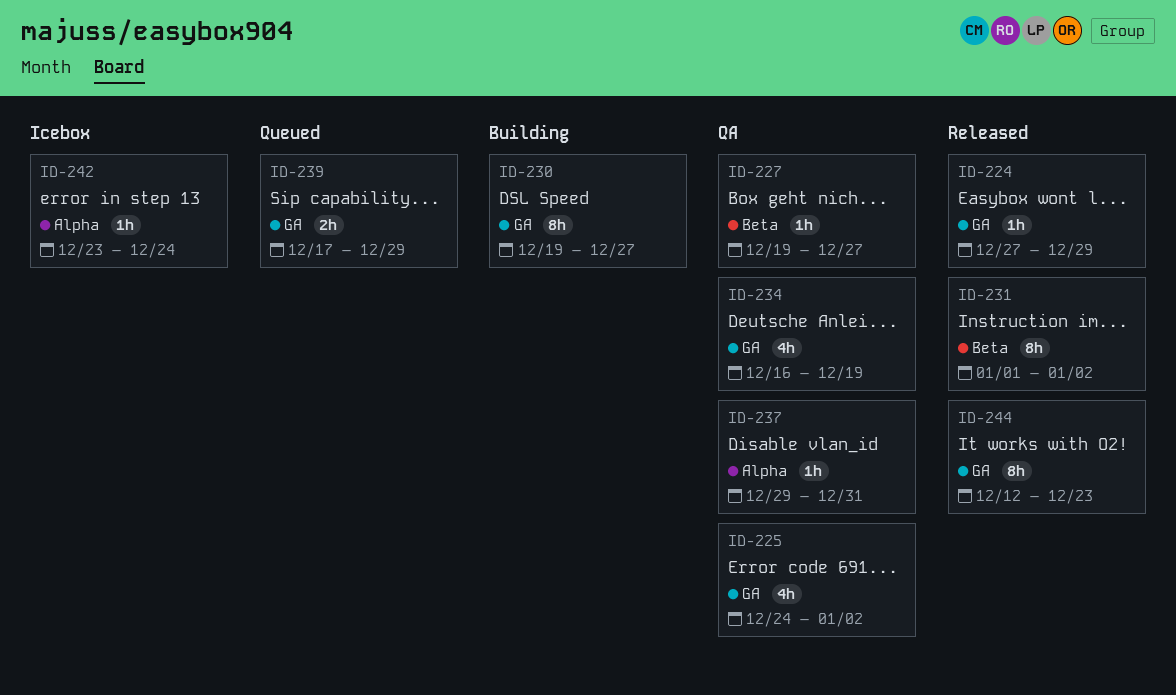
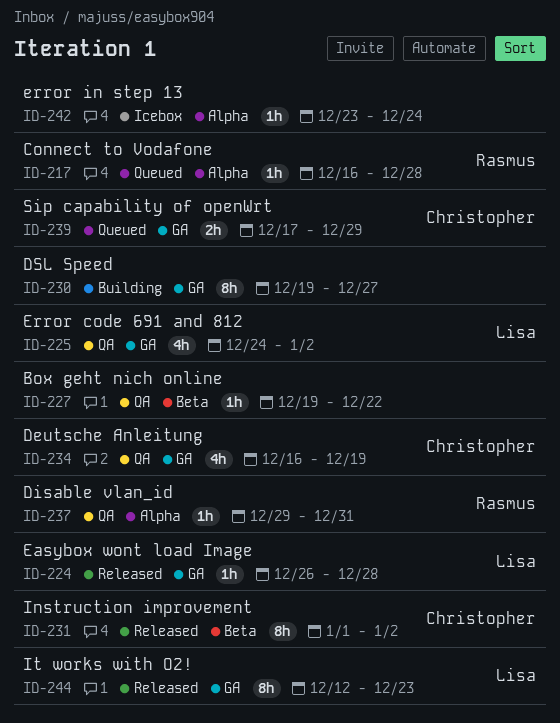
ID-217: none -> present
ID-224, start: Dec 27 -> Dec 26
ID-224, due: Dec 29 -> Dec 28
ID-227, due: Dec 27 -> Dec 22

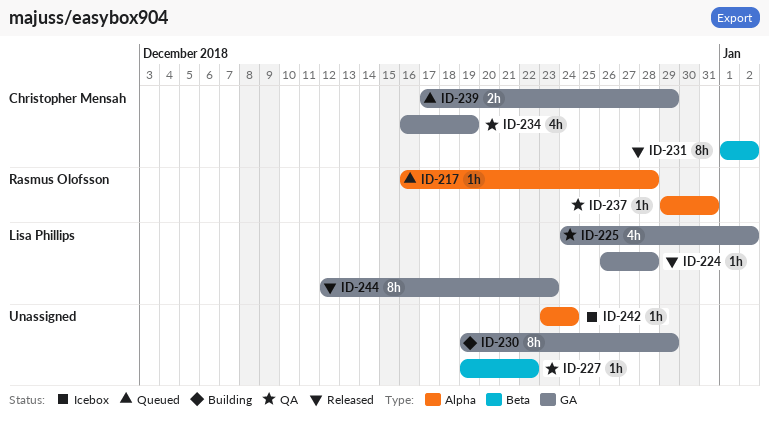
ID-230, due: Dec 27 -> Dec 29

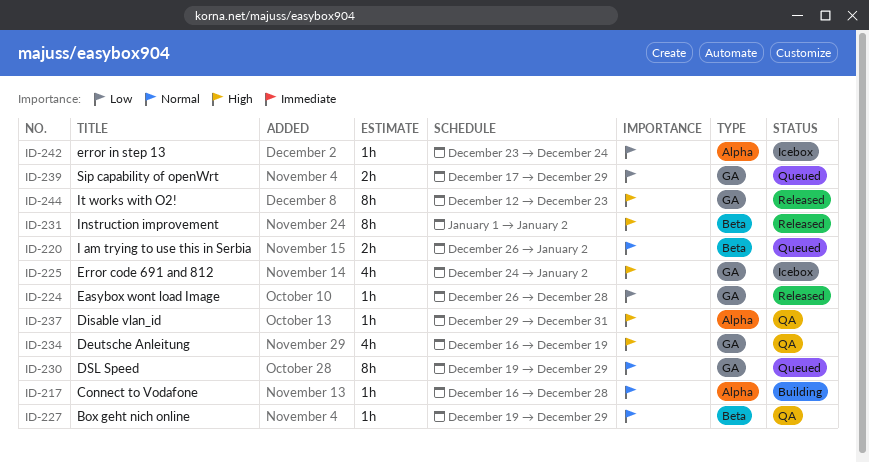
ID-217, status: Queued -> Building
ID-220: none -> present
ID-225, status: QA -> Icebox
ID-227, due: Dec 22 -> Dec 29
ID-230, status: Building -> Queued

